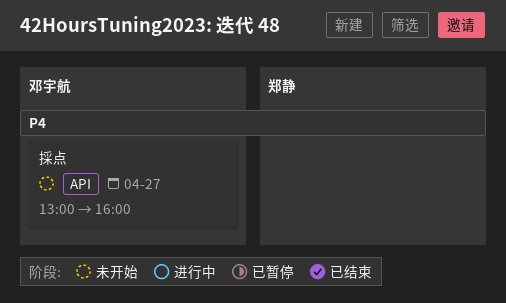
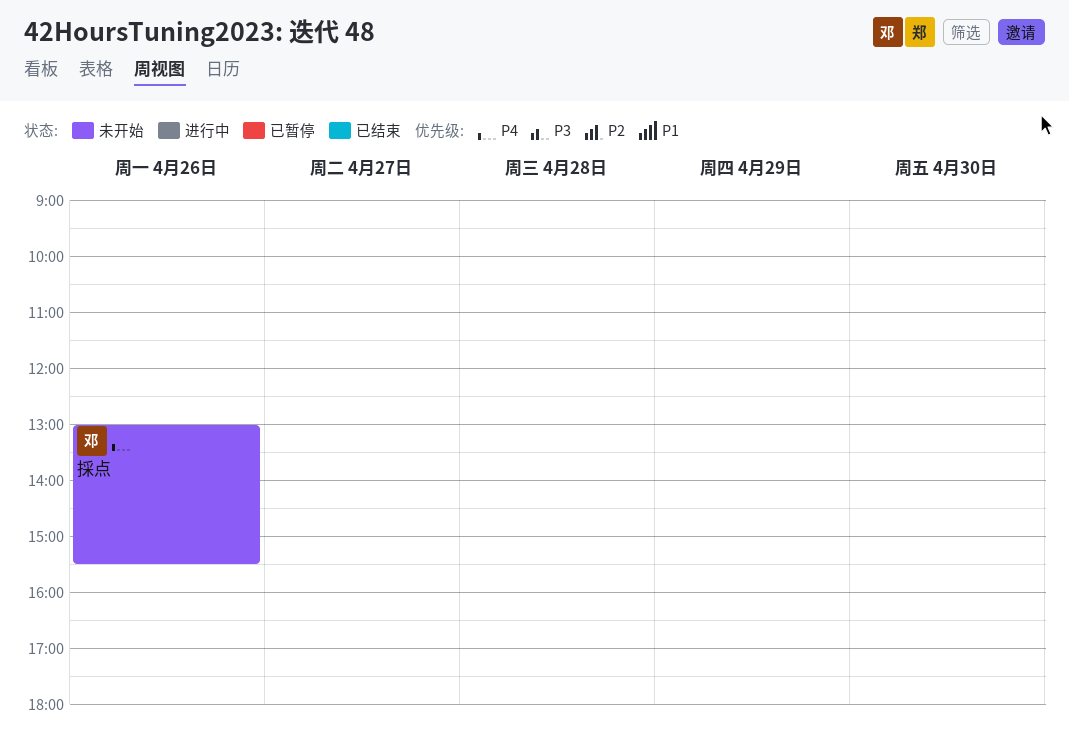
採点, day: Apr 27 -> Apr 26
採点, ends: 16:00 -> 15:30

